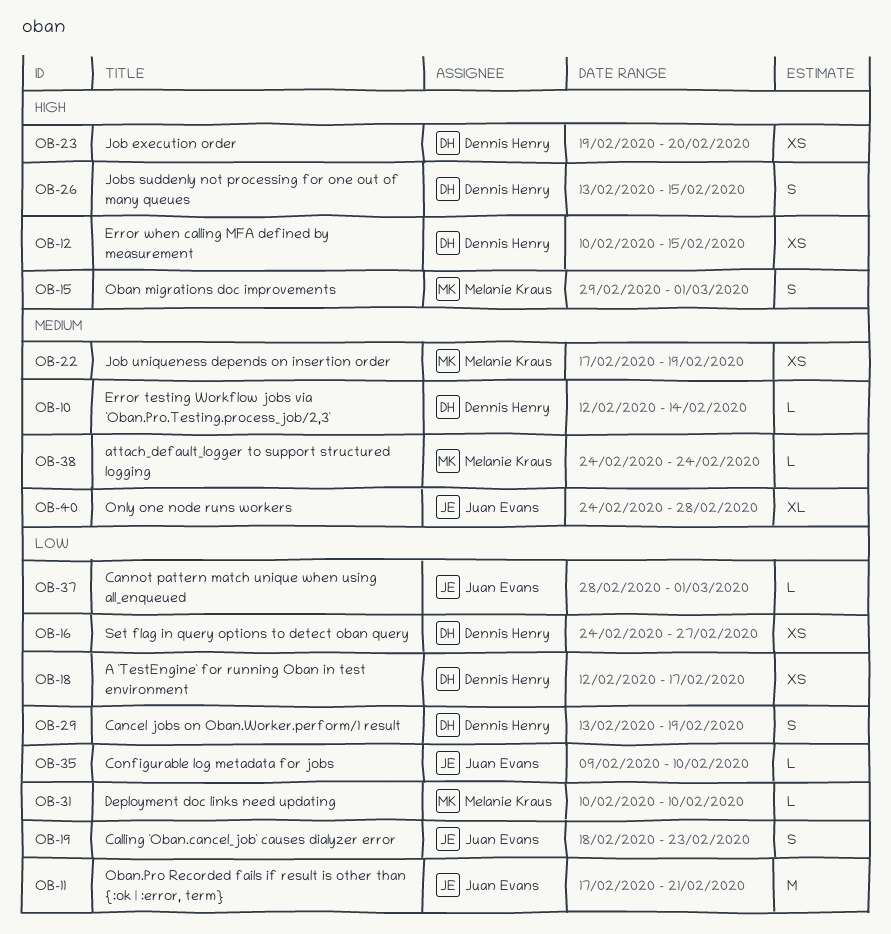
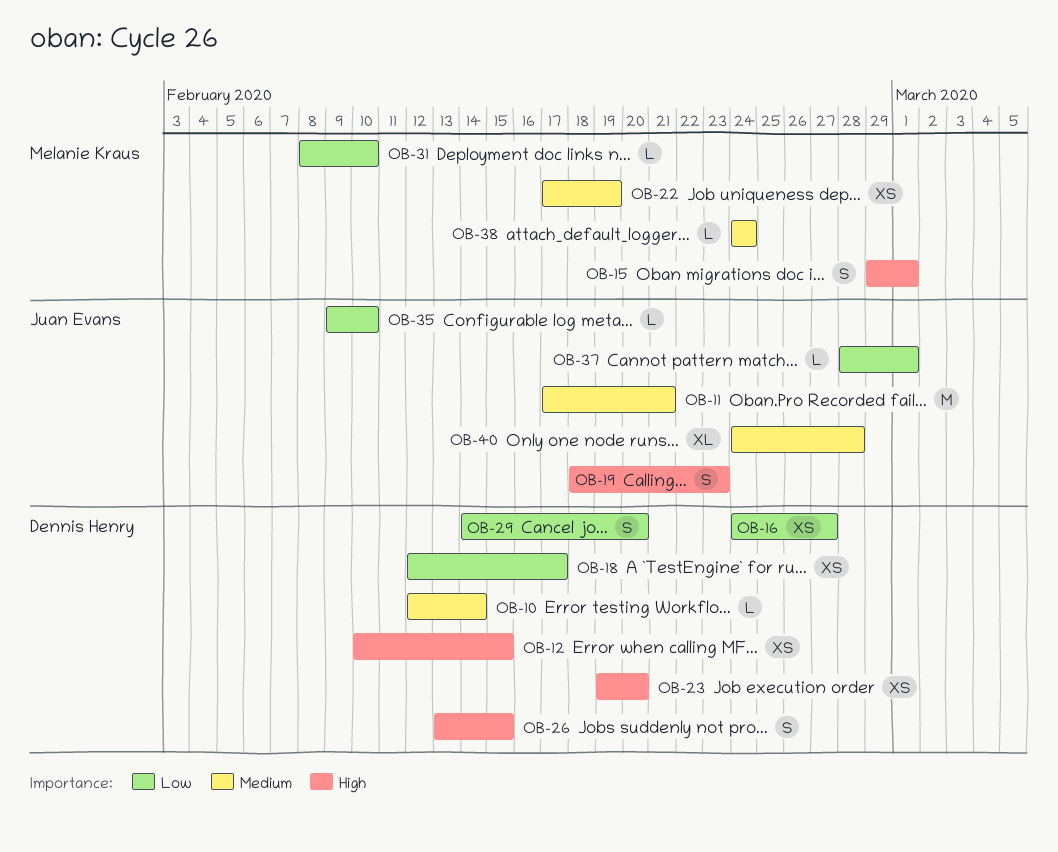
OB-11, priority: Low -> Medium
OB-19, priority: Low -> High
OB-29, start: Feb 13 -> Feb 14
OB-29, due: Feb 19 -> Feb 20
OB-31, start: Feb 10 -> Feb 8

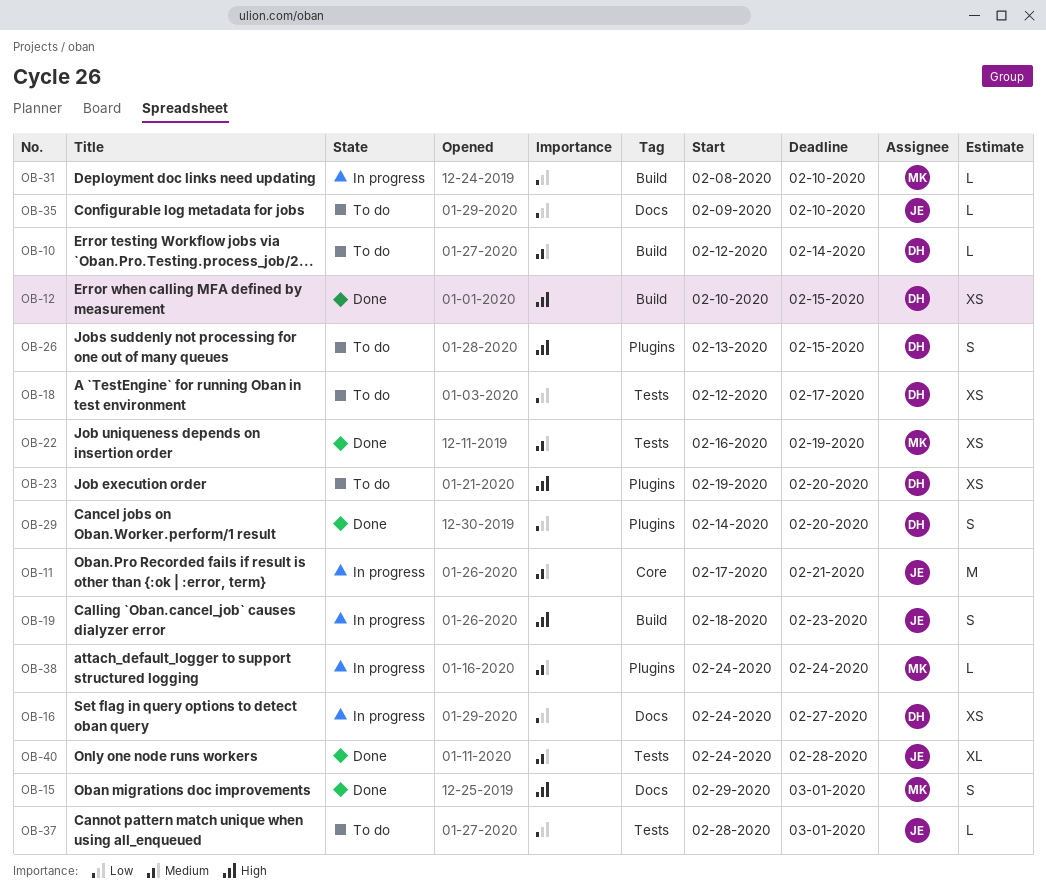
OB-22, start: Feb 17 -> Feb 16

